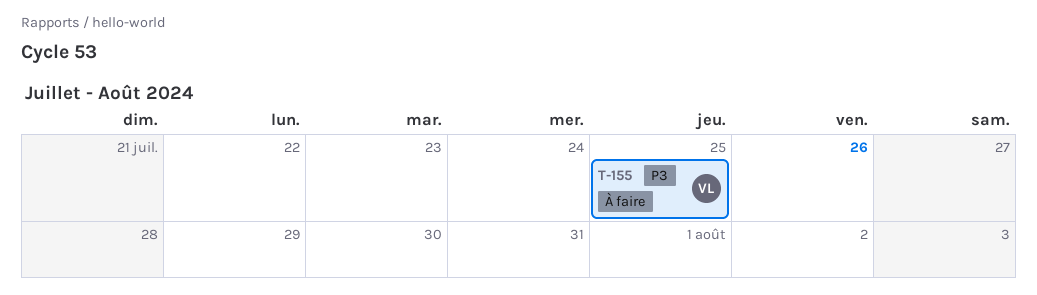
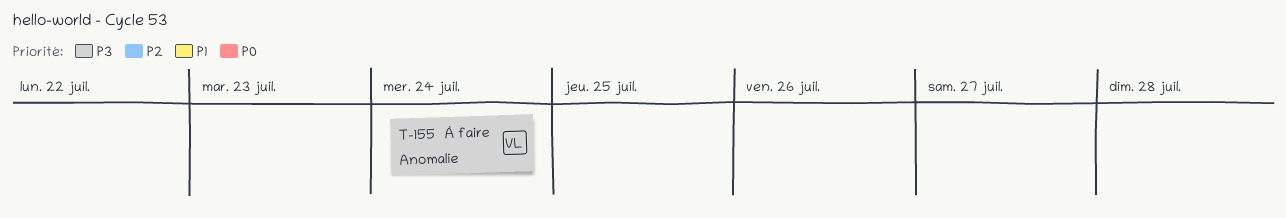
T-155, due: Jul 25 -> Jul 24

